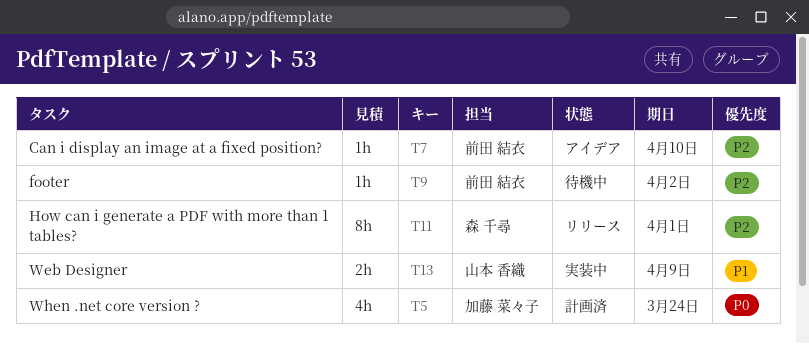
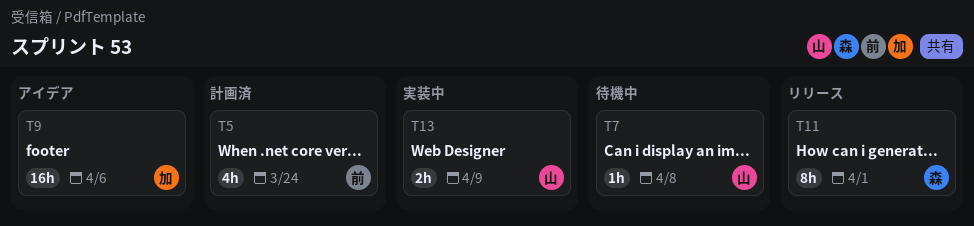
T5, owner: 加藤 菜々子 -> 前田 結衣
T7, status: アイデア -> 待機中
T7, owner: 前田 結衣 -> 山本 香織
T7, due: Apr 10 -> Apr 8
T9, status: 待機中 -> アイデア
T9, owner: 前田 結衣 -> 加藤 菜々子
T9, estimate: 1h -> 16h
T9, due: Apr 2 -> Apr 6

